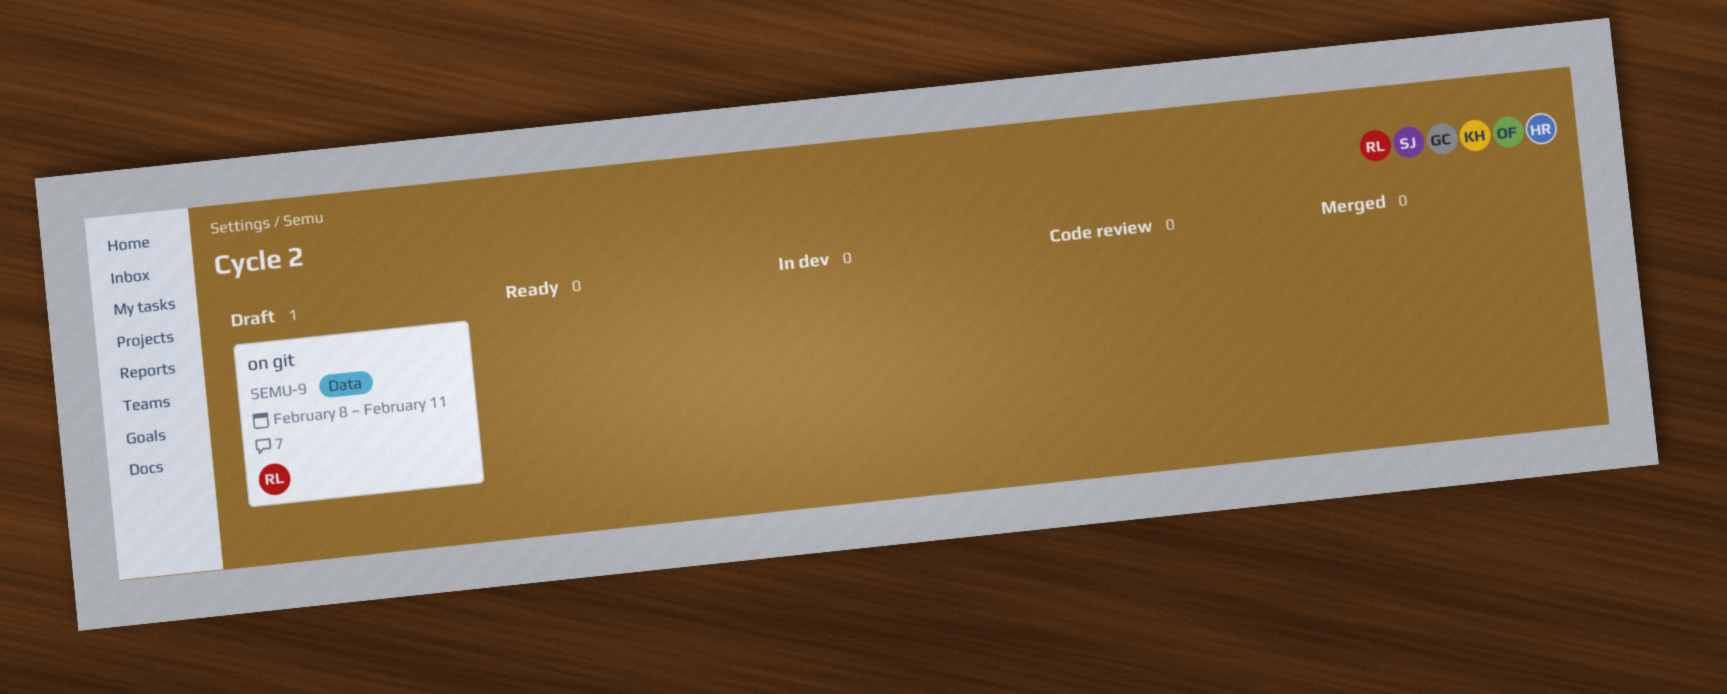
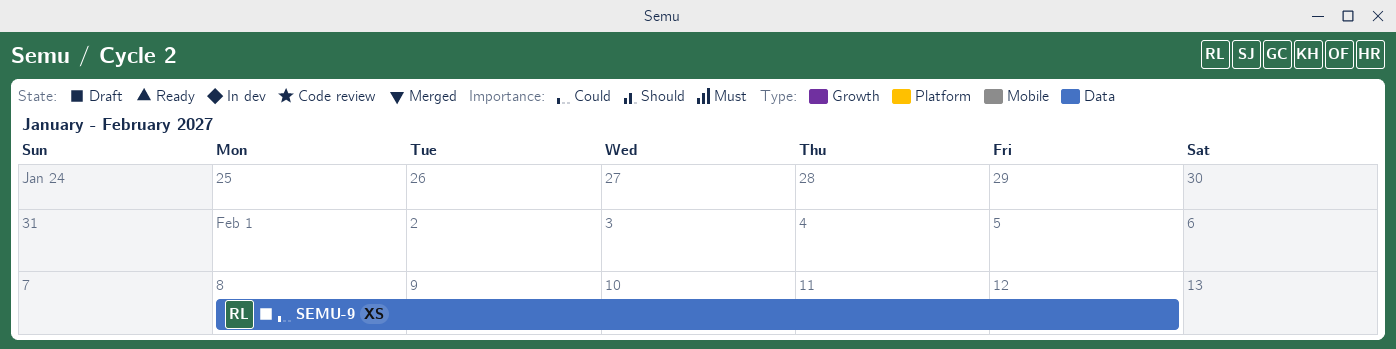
SEMU-9, due: Feb 11 -> Feb 12

